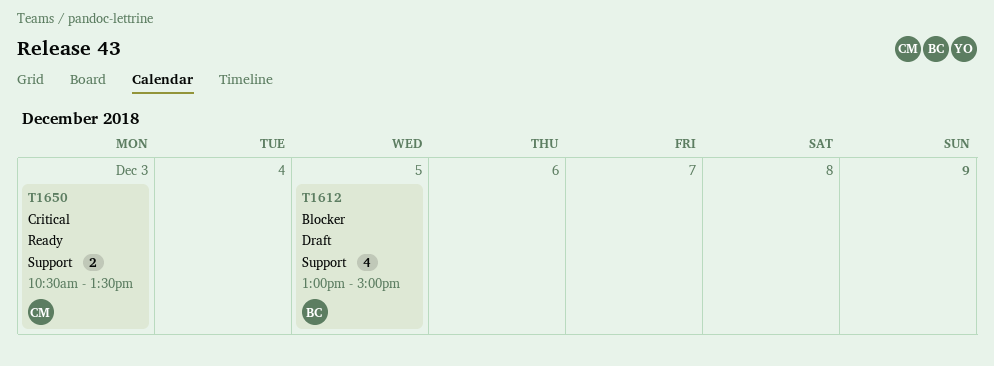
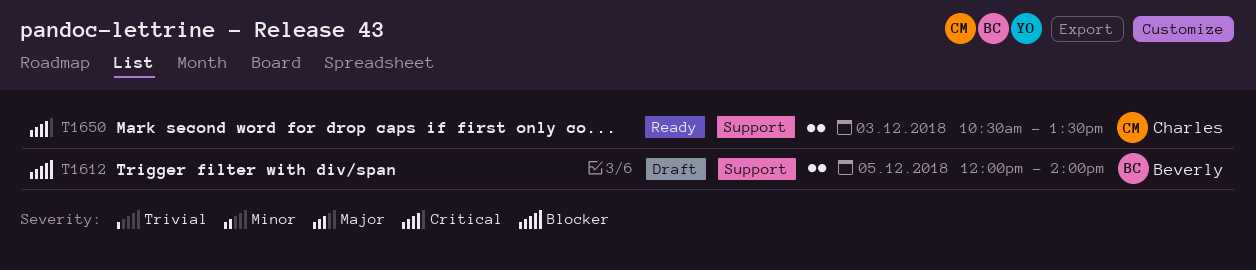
T1612, estimate: 4 -> 2
T1612, begins: 13:00 -> 12:00
T1612, ends: 15:00 -> 14:00

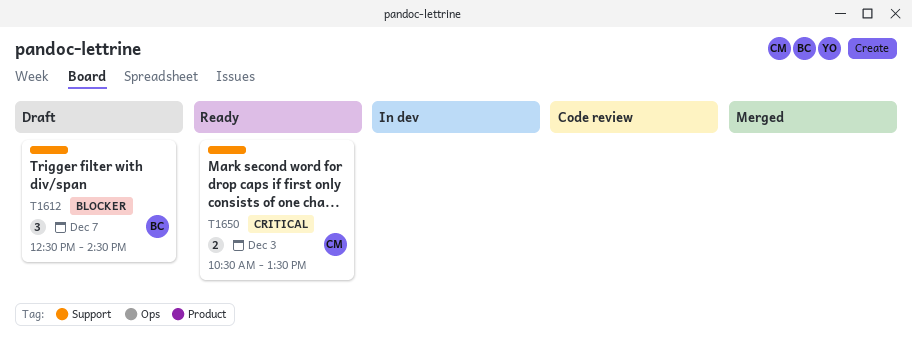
T1612, estimate: 2 -> 3
T1612, day: Dec 5 -> Dec 7
T1612, begins: 12:00 -> 12:30
T1612, ends: 14:00 -> 14:30

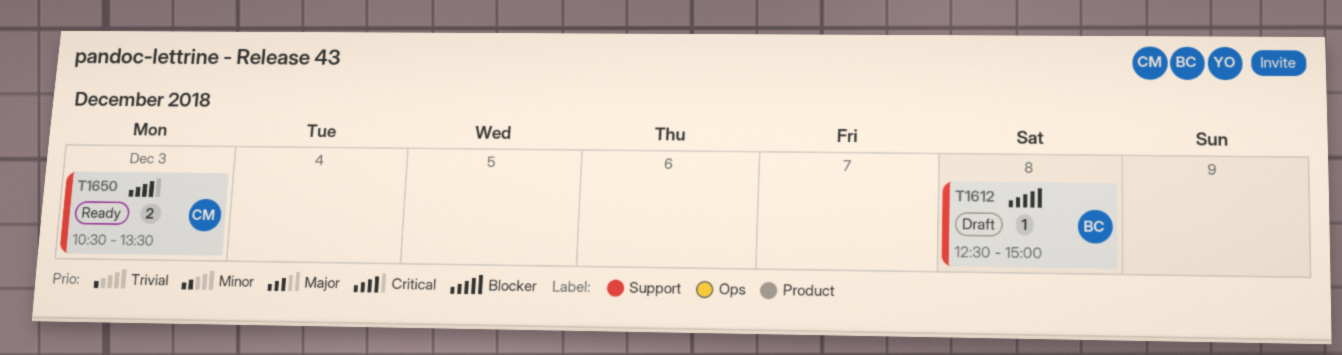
T1612, estimate: 3 -> 1
T1612, day: Dec 7 -> Dec 8
T1612, ends: 14:30 -> 15:00

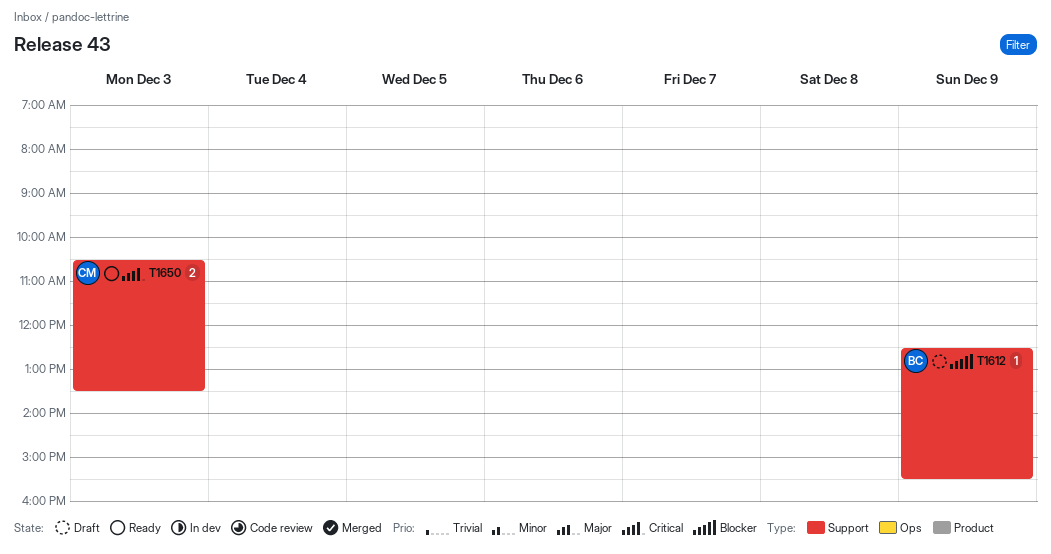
T1612, day: Dec 8 -> Dec 9
T1612, ends: 15:00 -> 15:30

